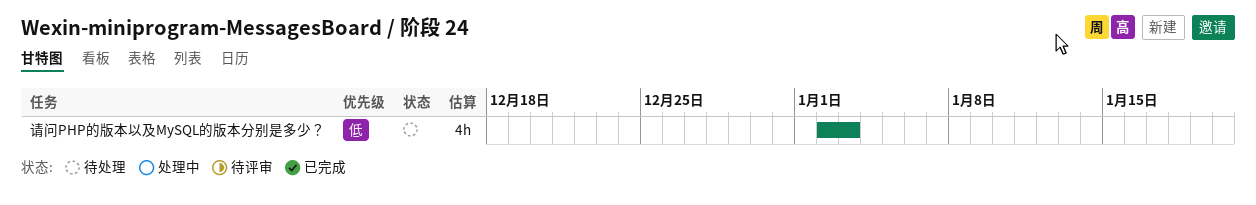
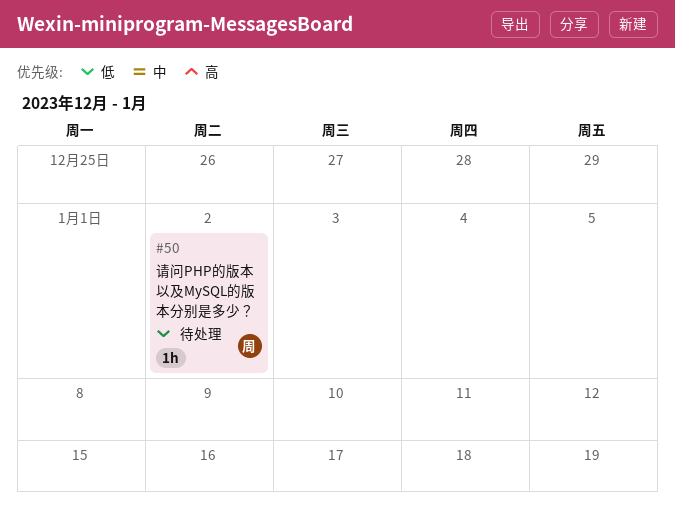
请问PHP的版本以及MySQL的版本分别是多少？, estimate: 4h -> 1h
请问PHP的版本以及MySQL的版本分别是多少？, due: Jan 3 -> Jan 2

